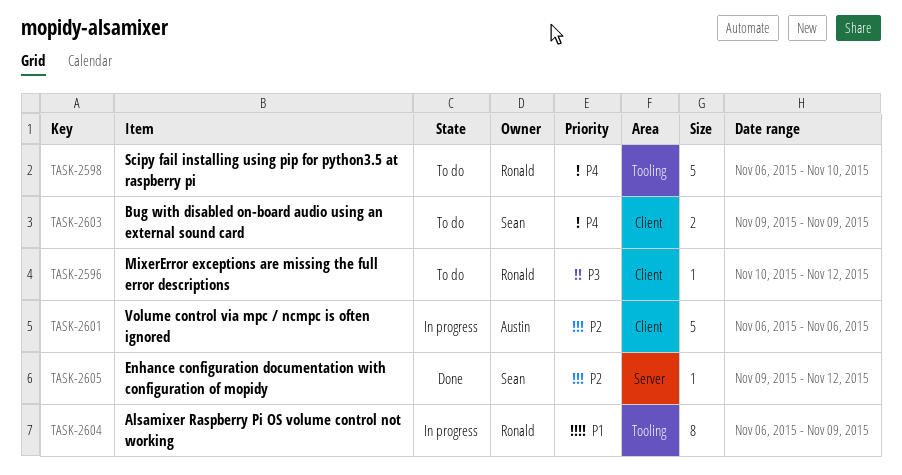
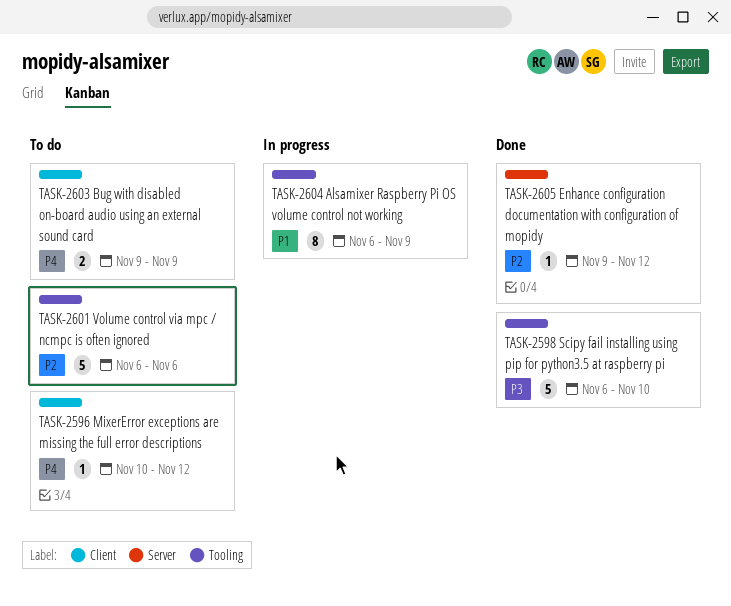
TASK-2596, priority: P3 -> P4
TASK-2598, status: To do -> Done
TASK-2598, priority: P4 -> P3
TASK-2601, status: In progress -> To do
TASK-2601, label: Client -> Tooling

